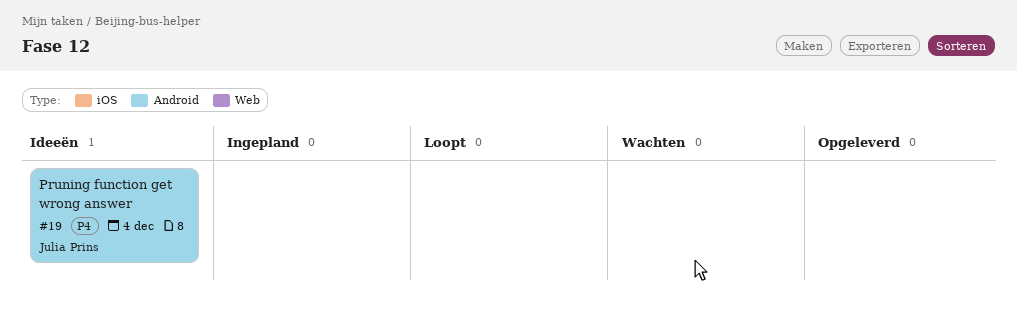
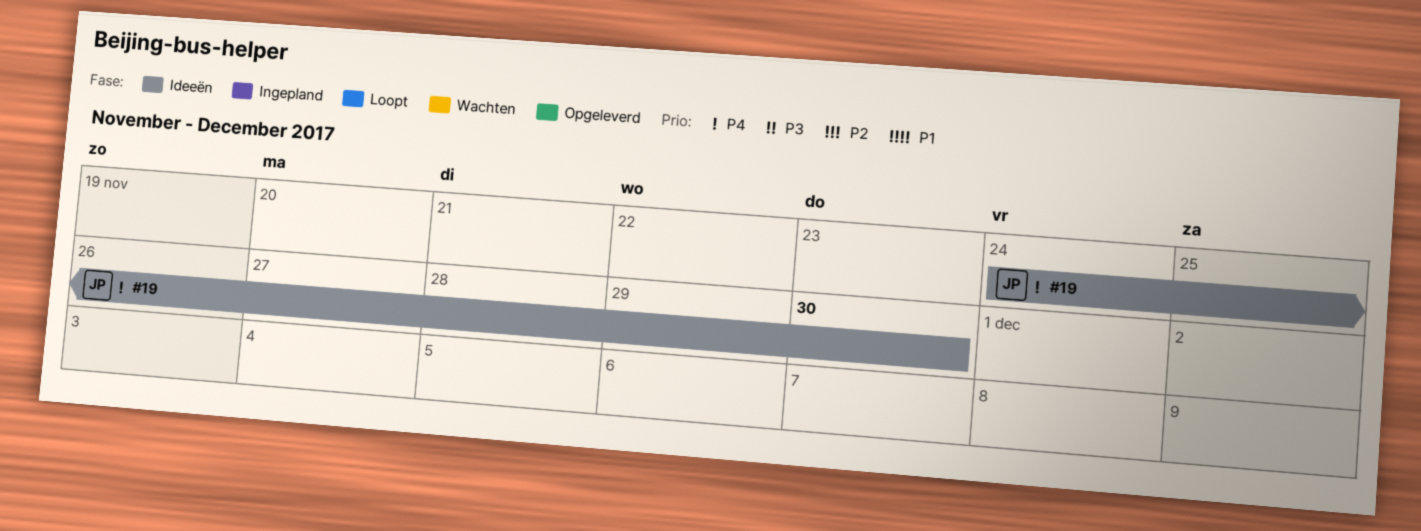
#19, due: Dec 4 -> Nov 30

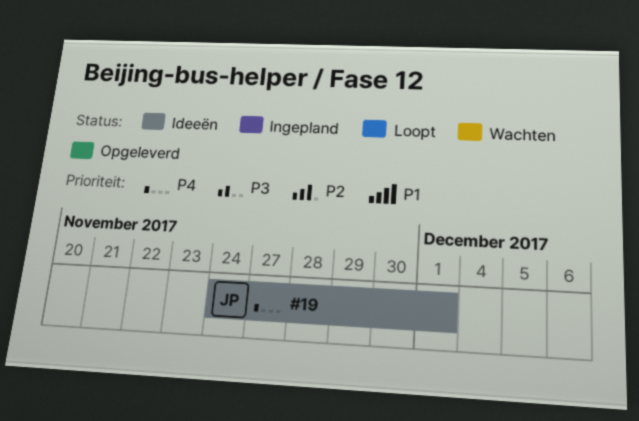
#19, due: Nov 30 -> Dec 1

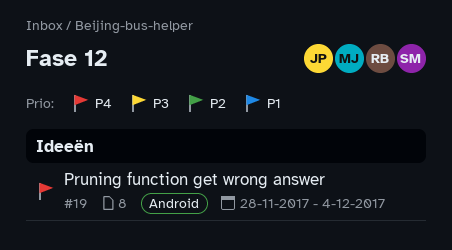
#19, start: Nov 24 -> Nov 28
#19, due: Dec 1 -> Dec 4

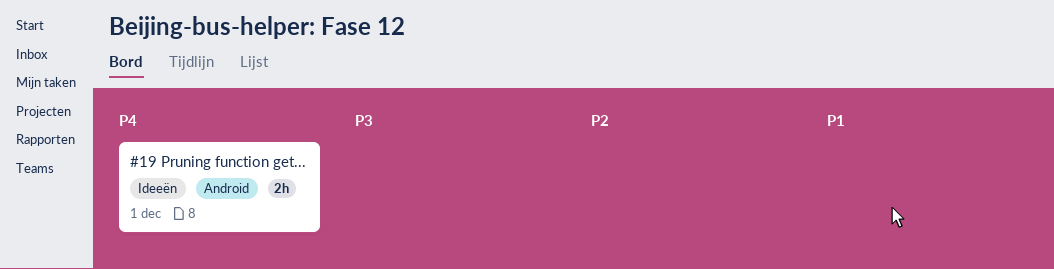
#19, due: Dec 4 -> Dec 1

